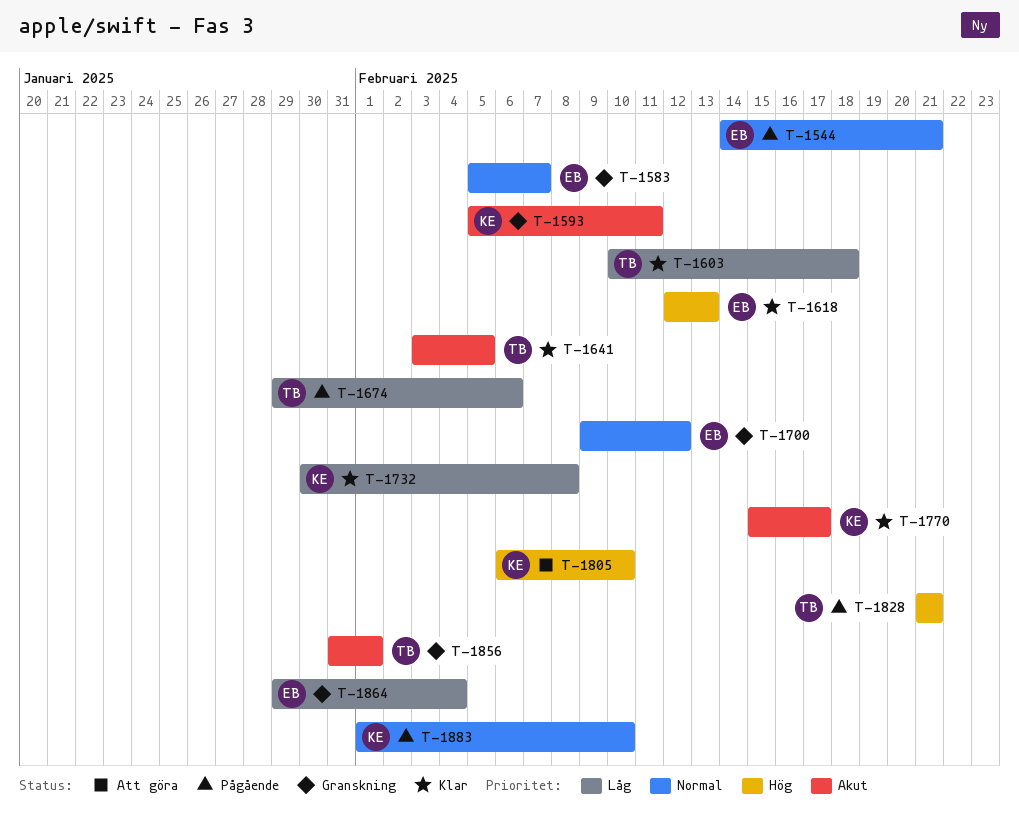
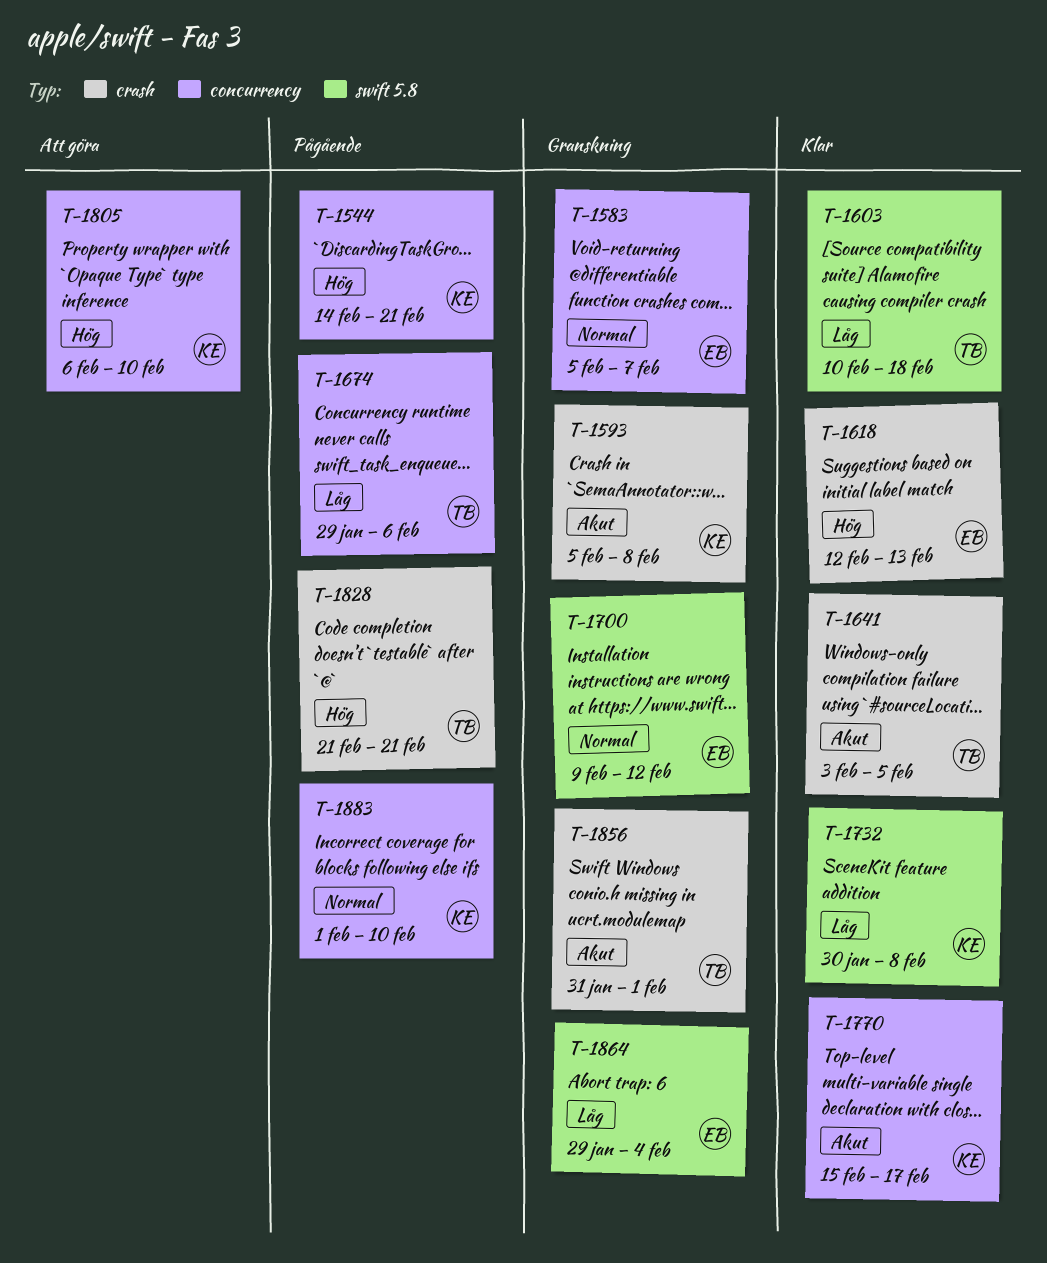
T-1544, owner: EB -> KE
T-1544, priority: Normal -> Hög
T-1593, due: Feb 11 -> Feb 8

